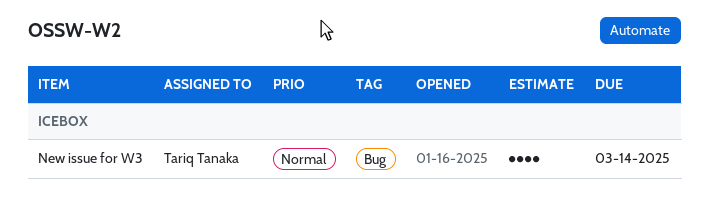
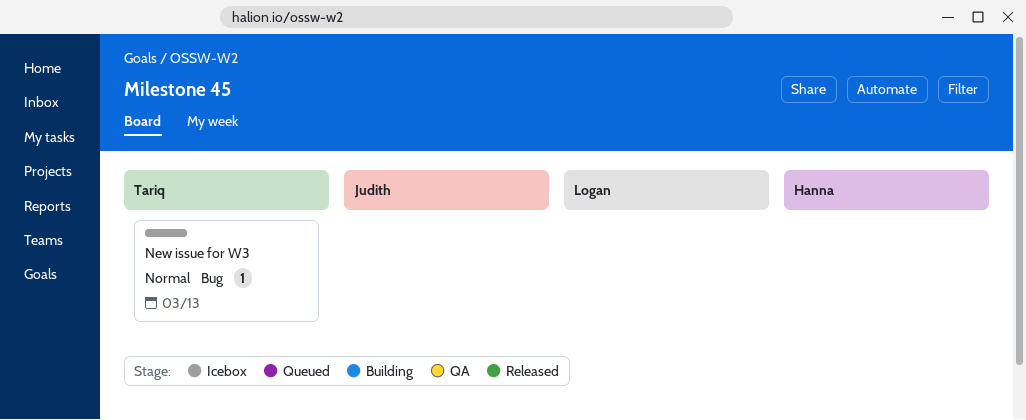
New issue for W3, estimate: 4 -> 1
New issue for W3, due: Mar 14 -> Mar 13

